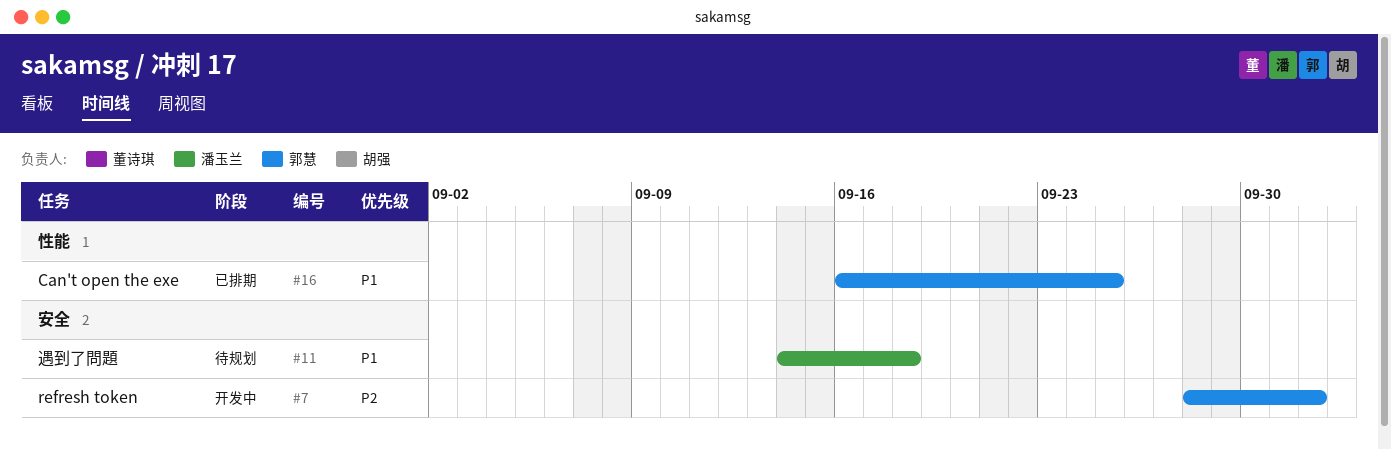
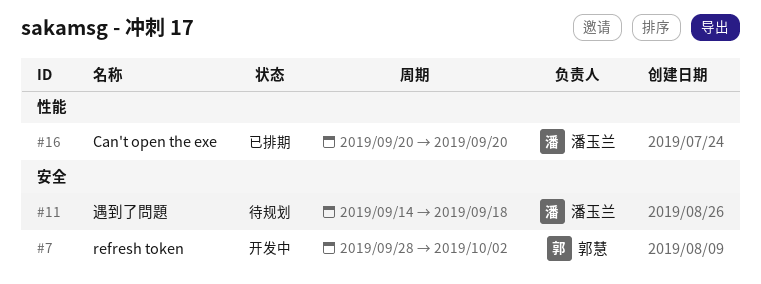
#16, owner: 郭慧 -> 潘玉兰
#16, start: Sep 16 -> Sep 20
#16, due: Sep 25 -> Sep 20

